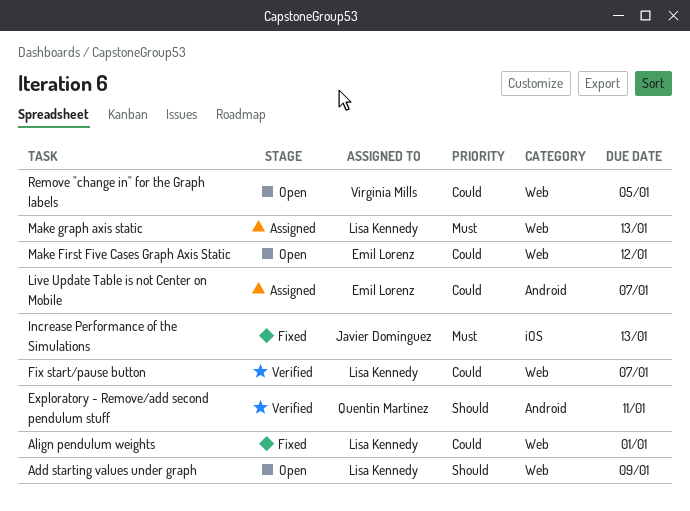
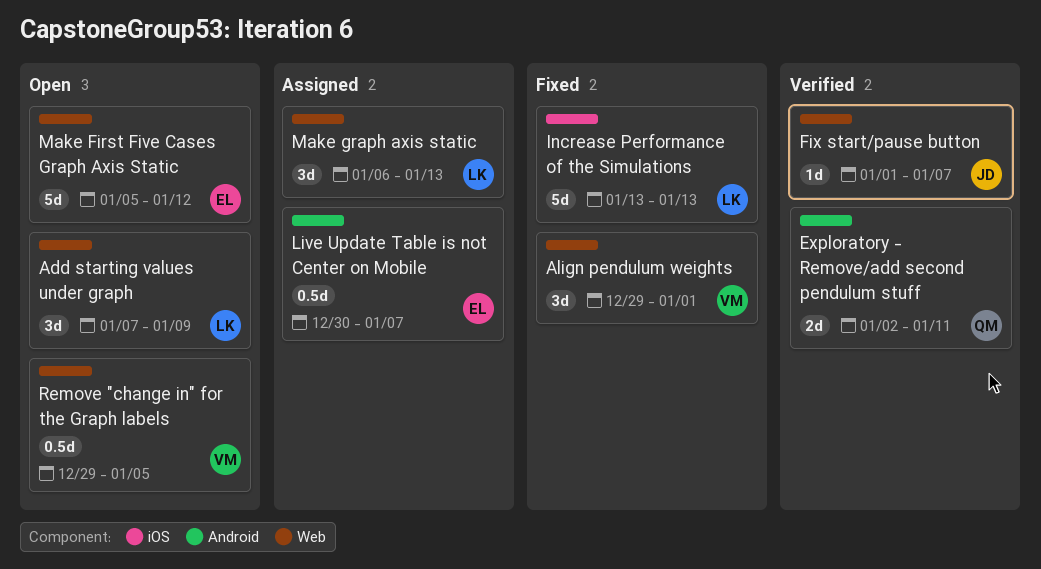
Align pendulum weights, owner: Lisa Kennedy -> Virginia Mills
Fix start/pause button, owner: Lisa Kennedy -> Javier Domínguez
Increase Performance of the Simulations, owner: Javier Domínguez -> Lisa Kennedy

